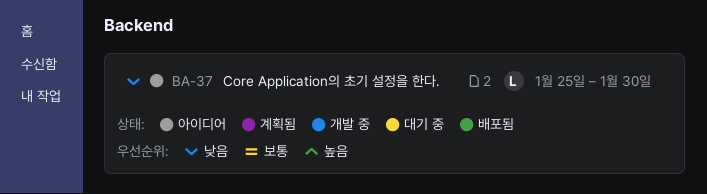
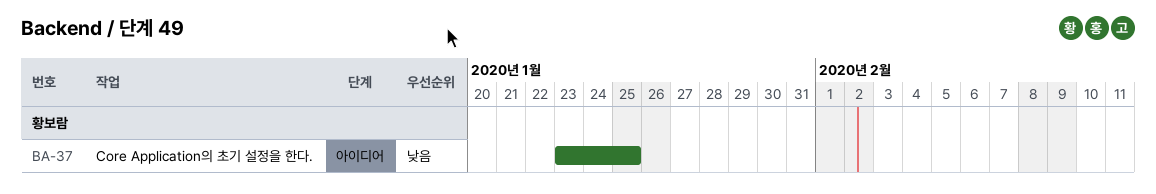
BA-37, start: Jan 25 -> Jan 23
BA-37, due: Jan 30 -> Jan 25

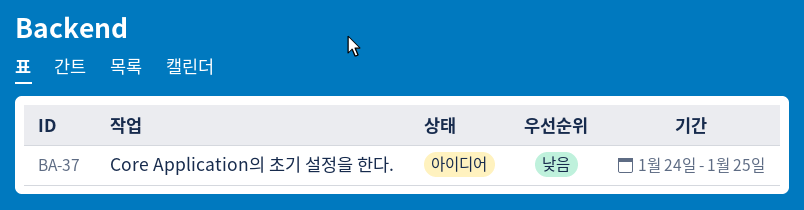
BA-37, start: Jan 23 -> Jan 24

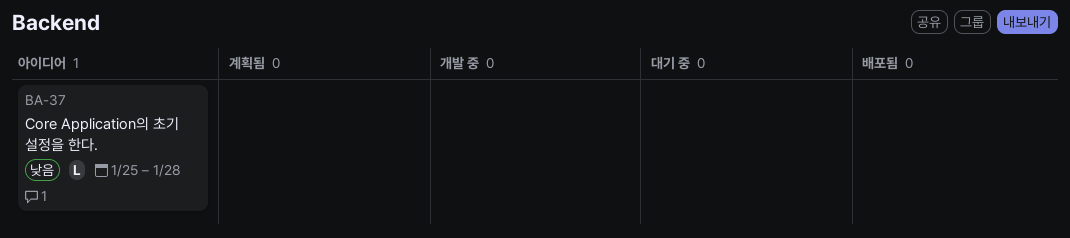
BA-37, start: Jan 24 -> Jan 25
BA-37, due: Jan 25 -> Jan 28

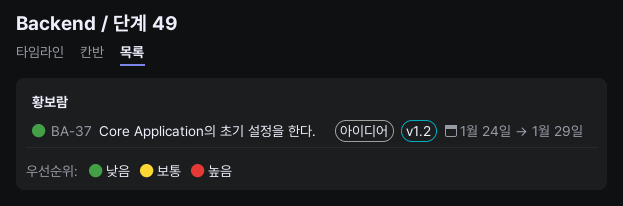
BA-37, start: Jan 25 -> Jan 24
BA-37, due: Jan 28 -> Jan 29

